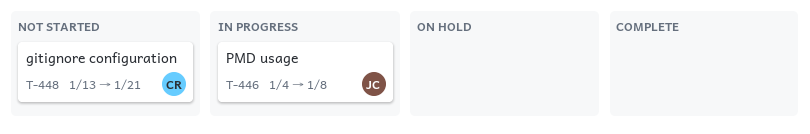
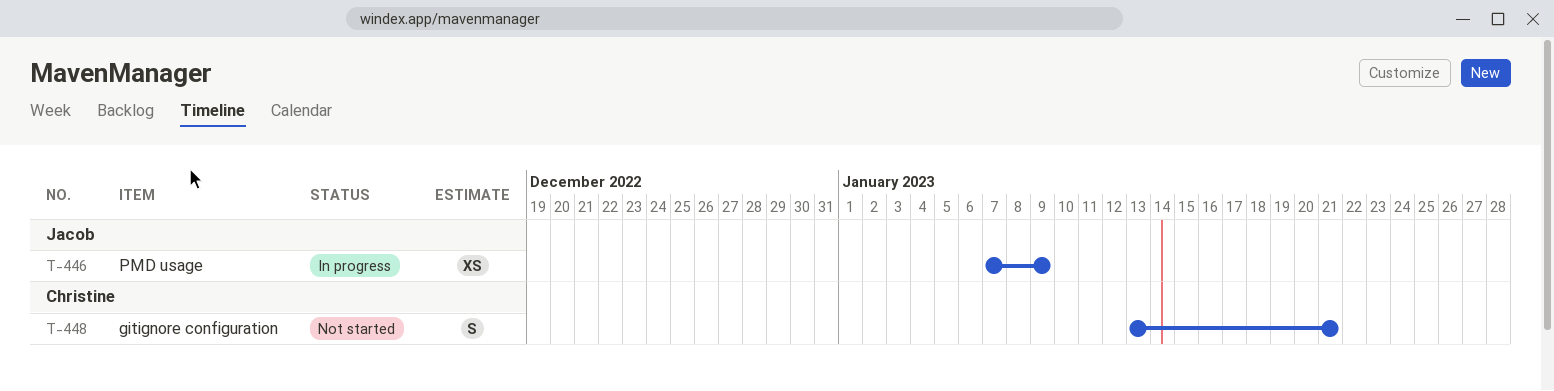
T-446, start: Jan 4 -> Jan 7
T-446, due: Jan 8 -> Jan 9

